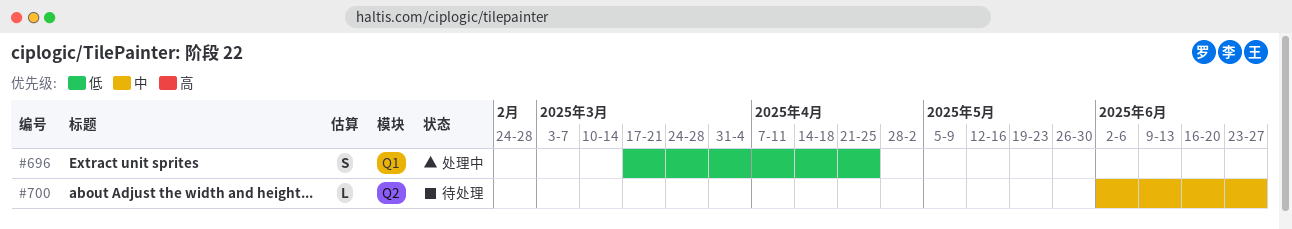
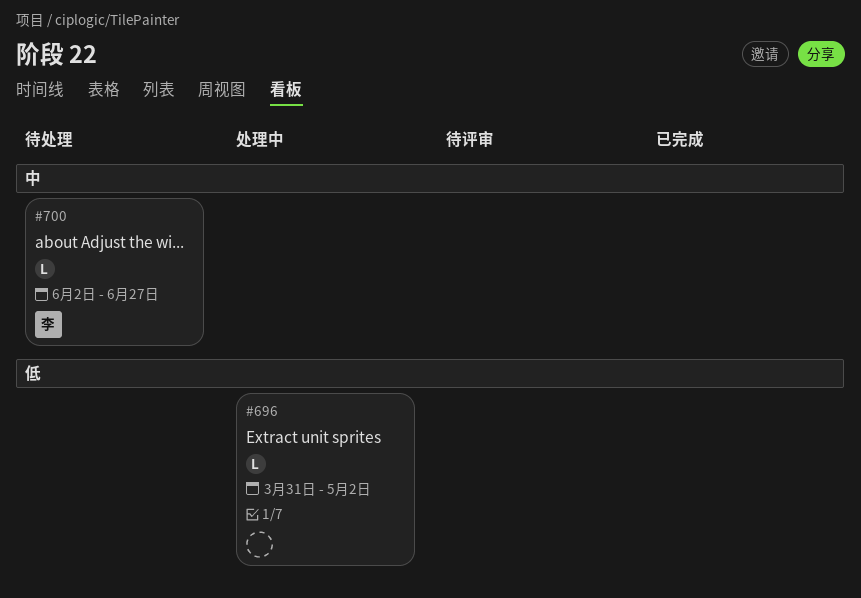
#696, estimate: S -> L
#696, start: Mar 17 -> Mar 31
#696, due: Apr 25 -> May 2

